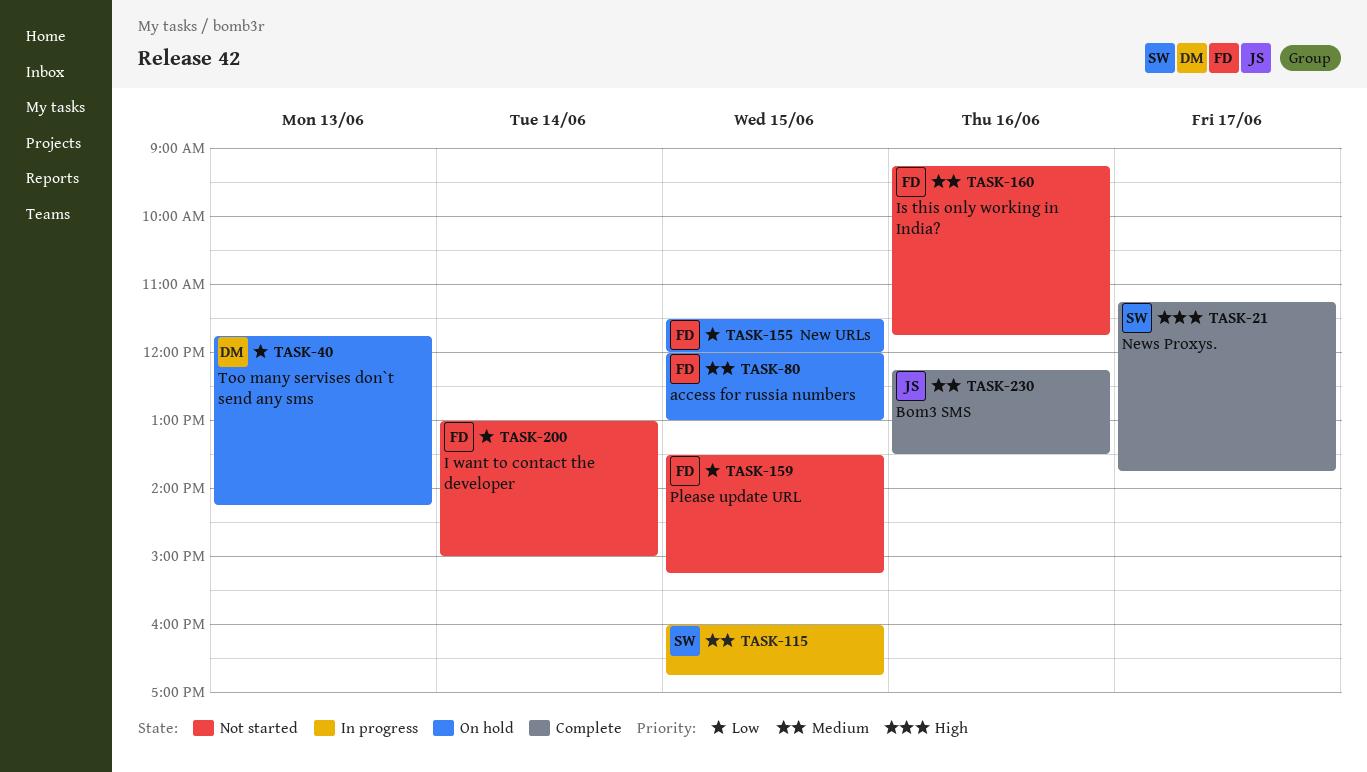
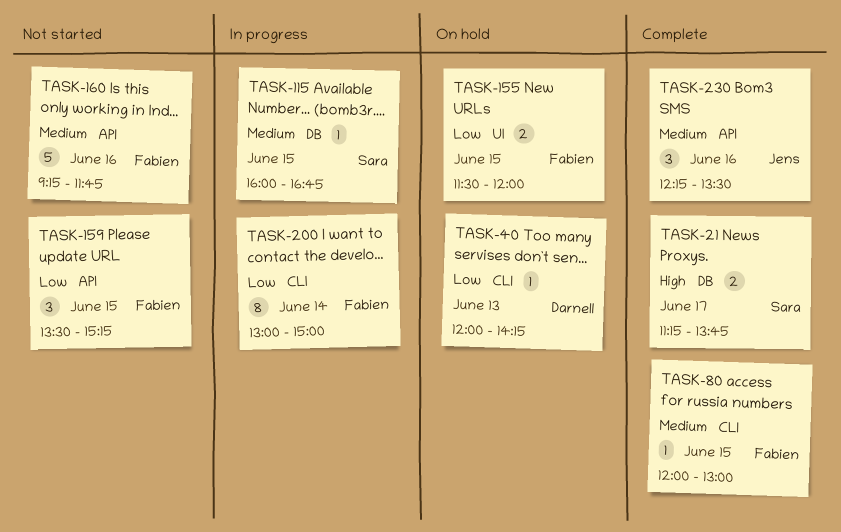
TASK-40, begins: 11:45 -> 12:00
TASK-80, status: On hold -> Complete
TASK-200, status: Not started -> In progress

